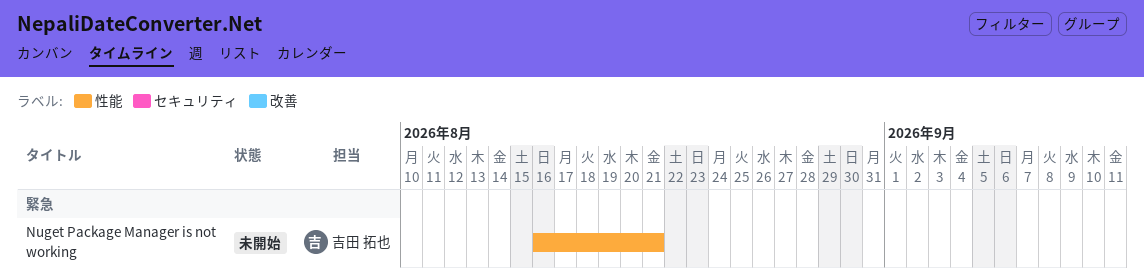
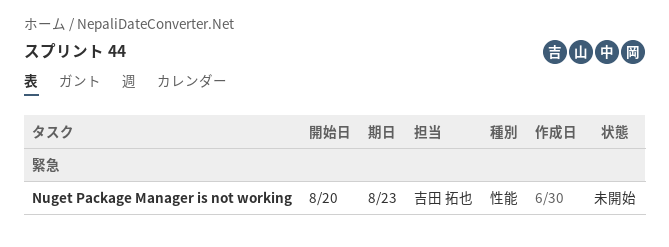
Nuget Package Manager is not working, start: Aug 16 -> Aug 20
Nuget Package Manager is not working, due: Aug 21 -> Aug 23

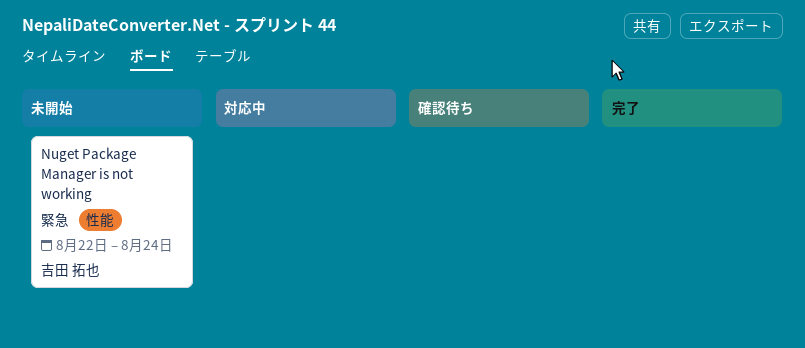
Nuget Package Manager is not working, start: Aug 20 -> Aug 22
Nuget Package Manager is not working, due: Aug 23 -> Aug 24

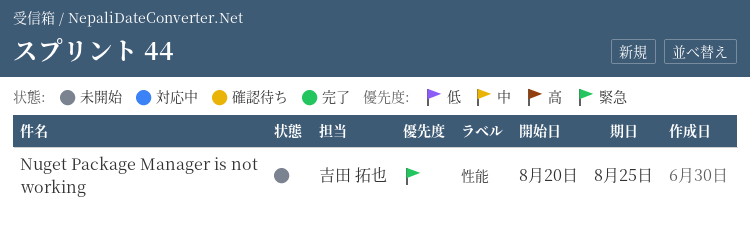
Nuget Package Manager is not working, start: Aug 22 -> Aug 20
Nuget Package Manager is not working, due: Aug 24 -> Aug 25

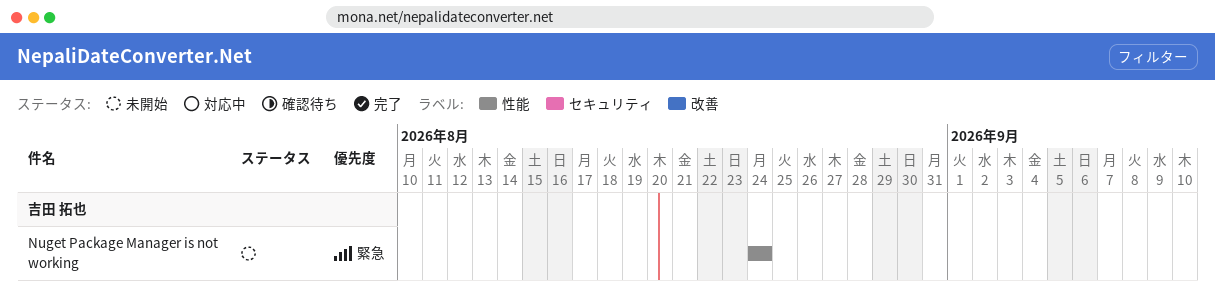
Nuget Package Manager is not working, start: Aug 20 -> Aug 24
Nuget Package Manager is not working, due: Aug 25 -> Aug 24

